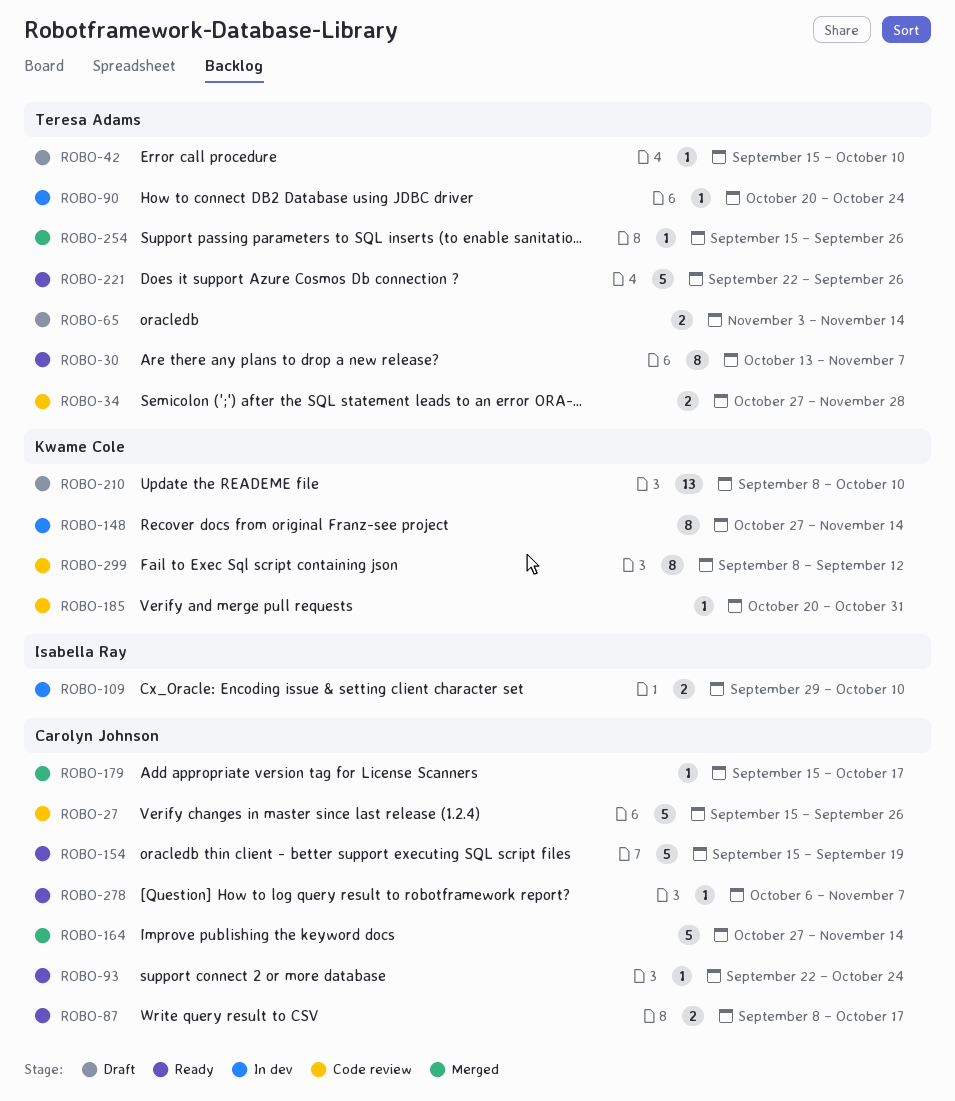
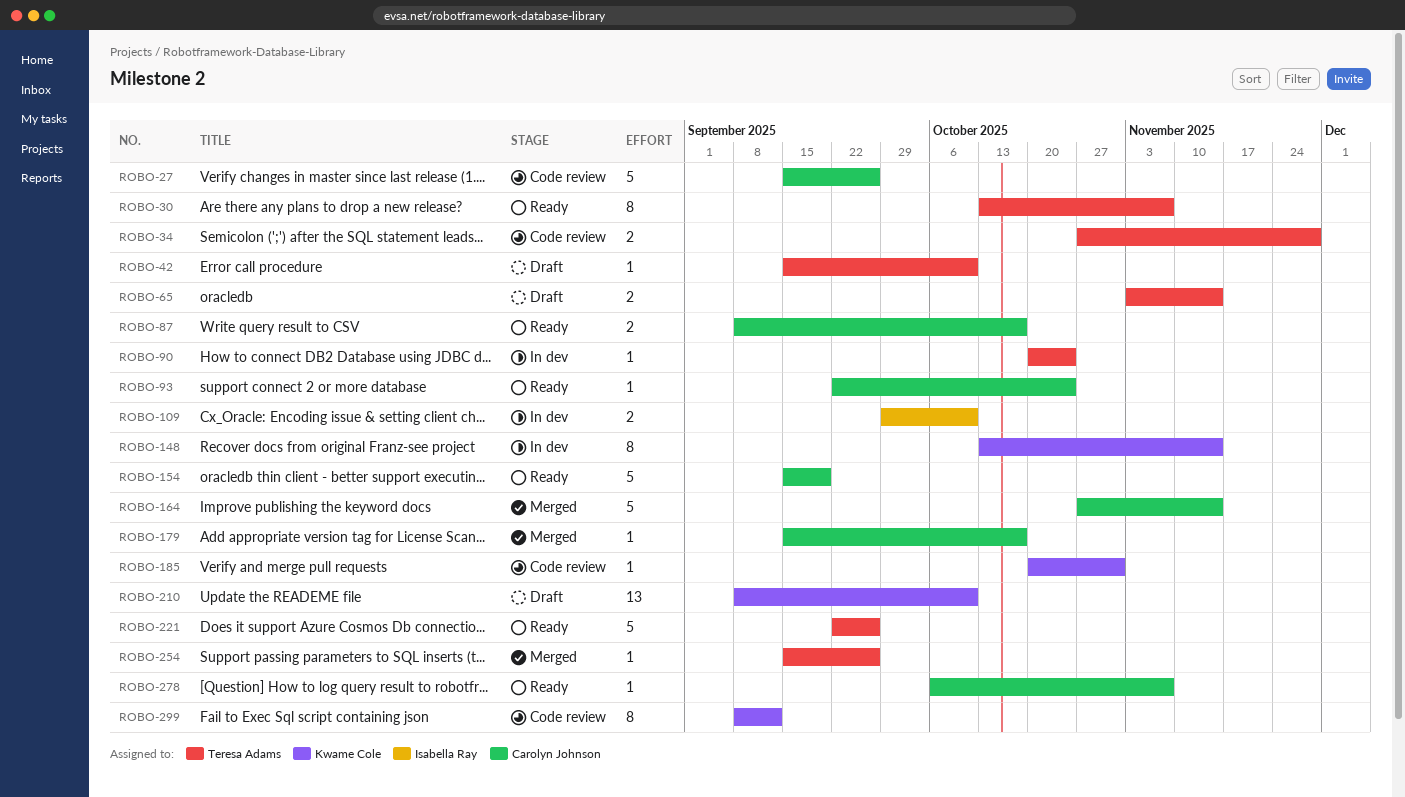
ROBO-148, start: Oct 27 -> Oct 13

